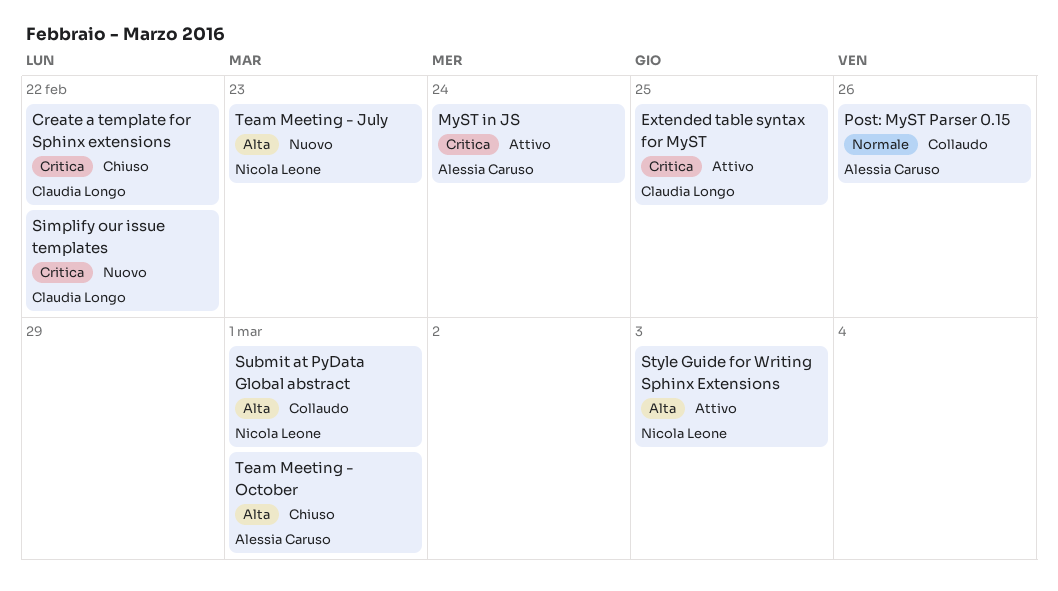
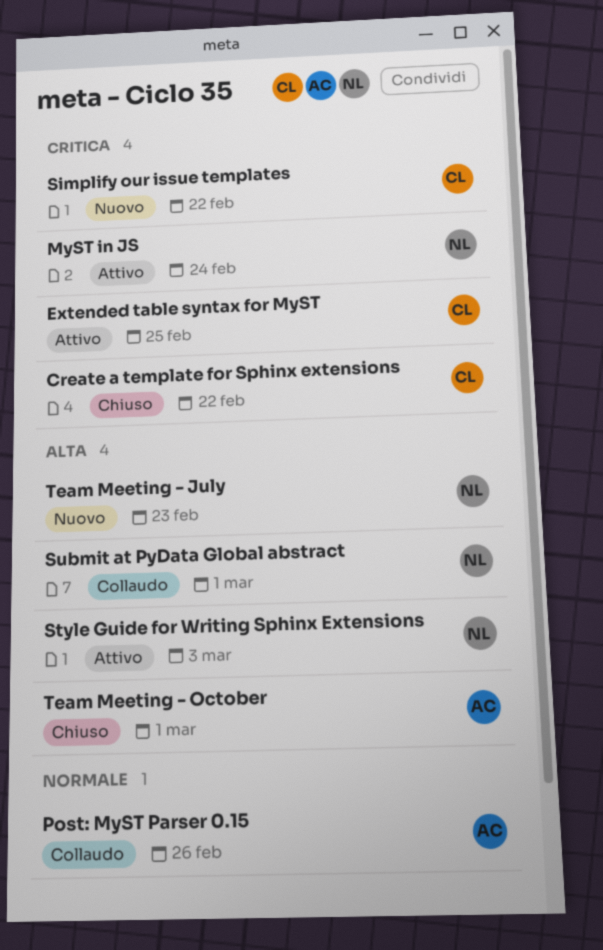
MyST in JS, owner: Alessia Caruso -> Nicola Leone

